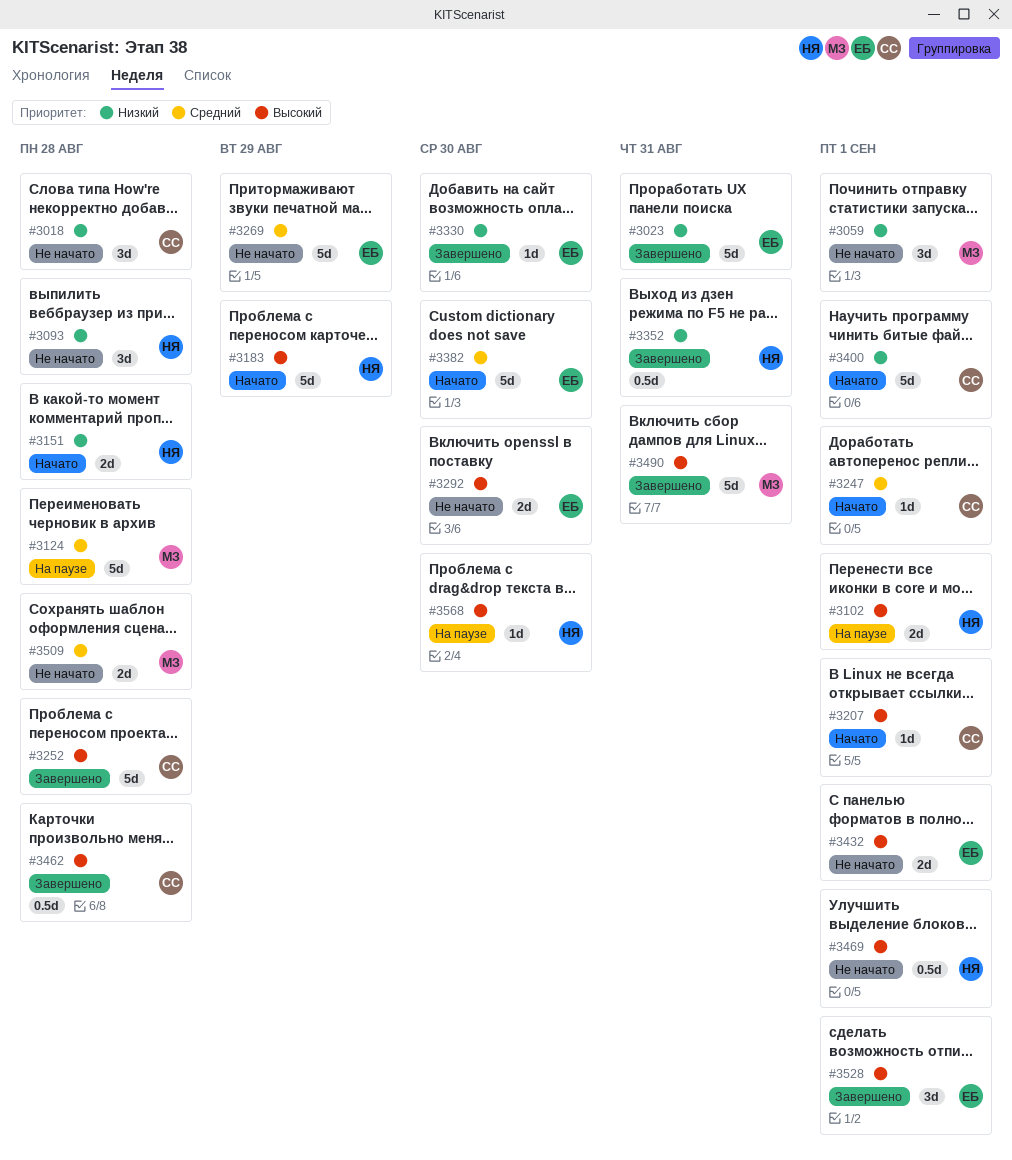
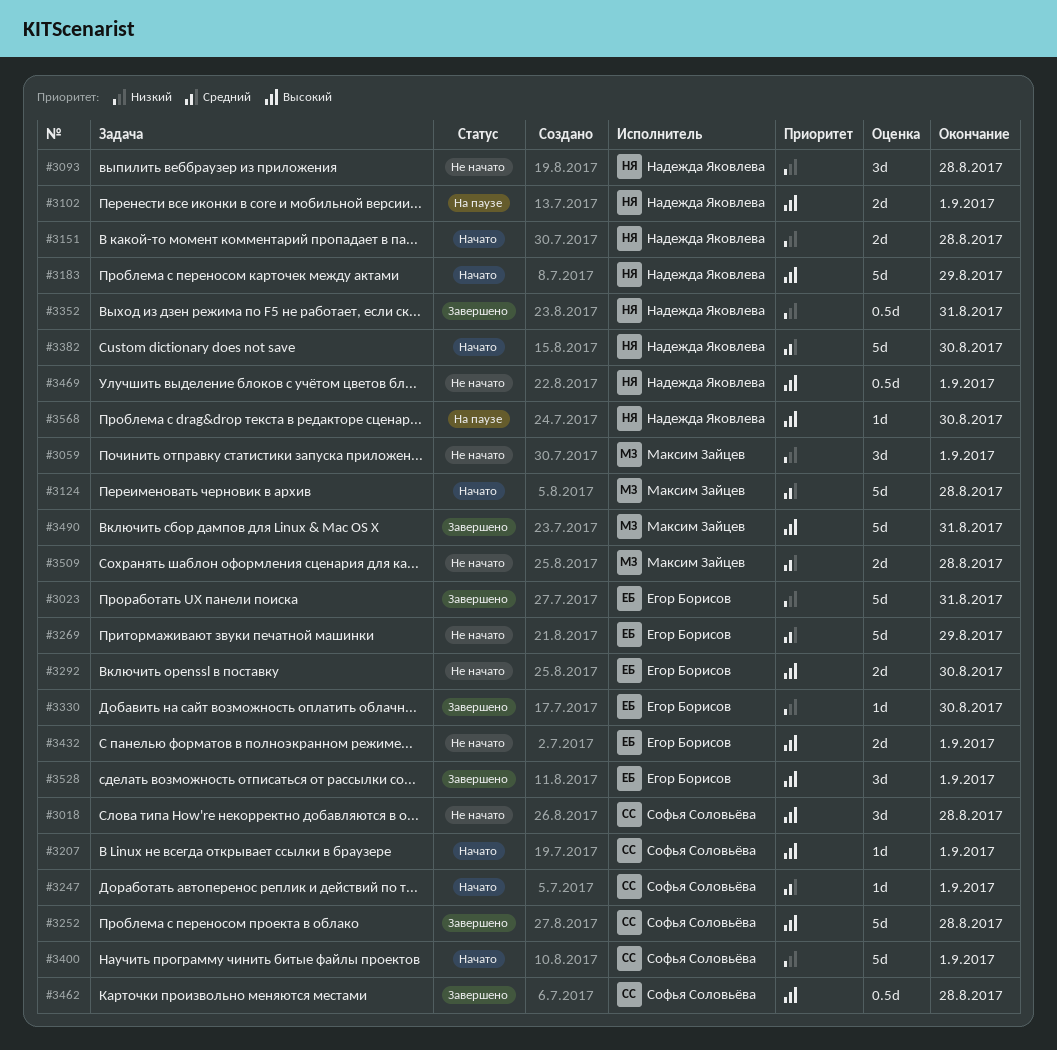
#3018, priority: Низкий -> Высокий
#3124, status: На паузе -> Начато
#3382, owner: Егор Борисов -> Надежда Яковлева

